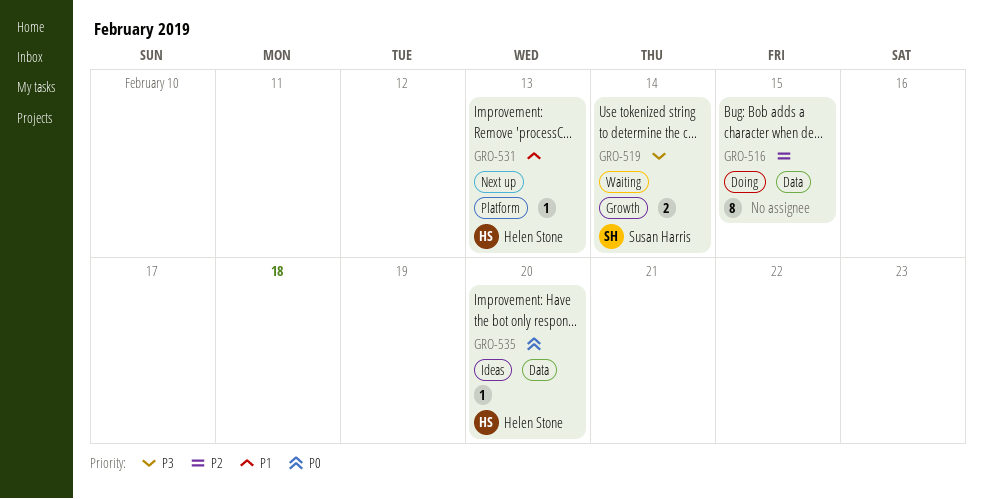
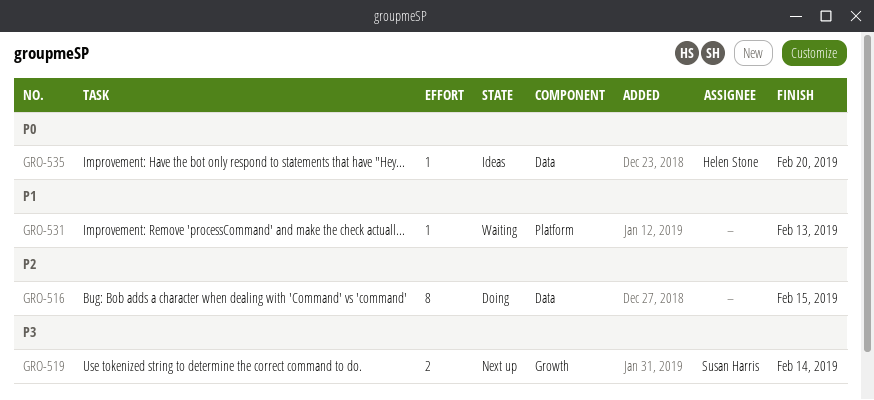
GRO-519, status: Waiting -> Next up
GRO-531, status: Next up -> Waiting
GRO-531, owner: Helen Stone -> none

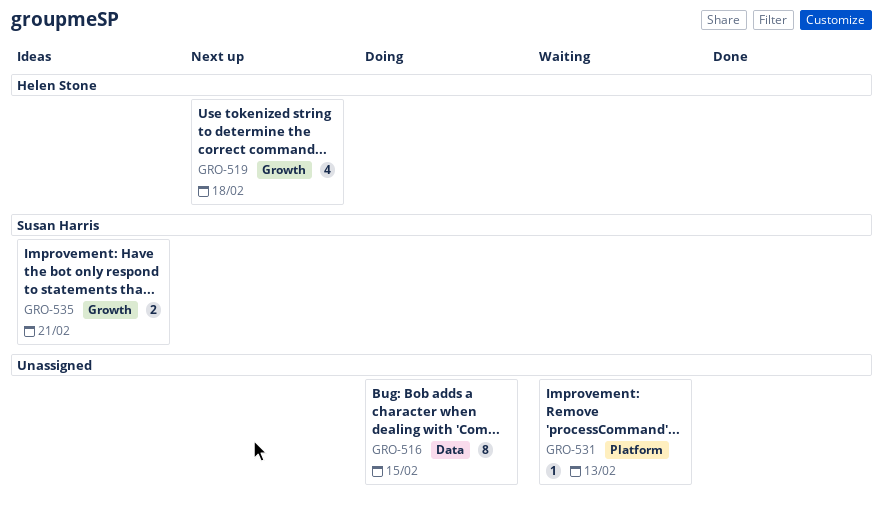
GRO-519, owner: Susan Harris -> Helen Stone
GRO-519, estimate: 2 -> 4
GRO-519, due: Feb 14 -> Feb 18
GRO-535, owner: Helen Stone -> Susan Harris
GRO-535, label: Data -> Growth
GRO-535, estimate: 1 -> 2
GRO-535, due: Feb 20 -> Feb 21

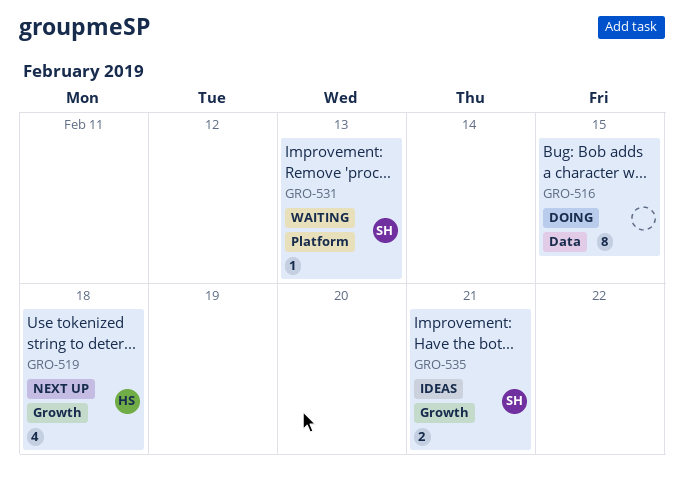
GRO-531, owner: none -> Susan Harris

